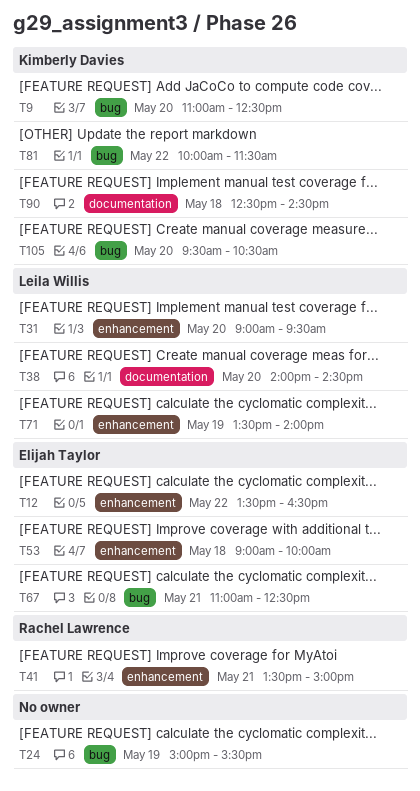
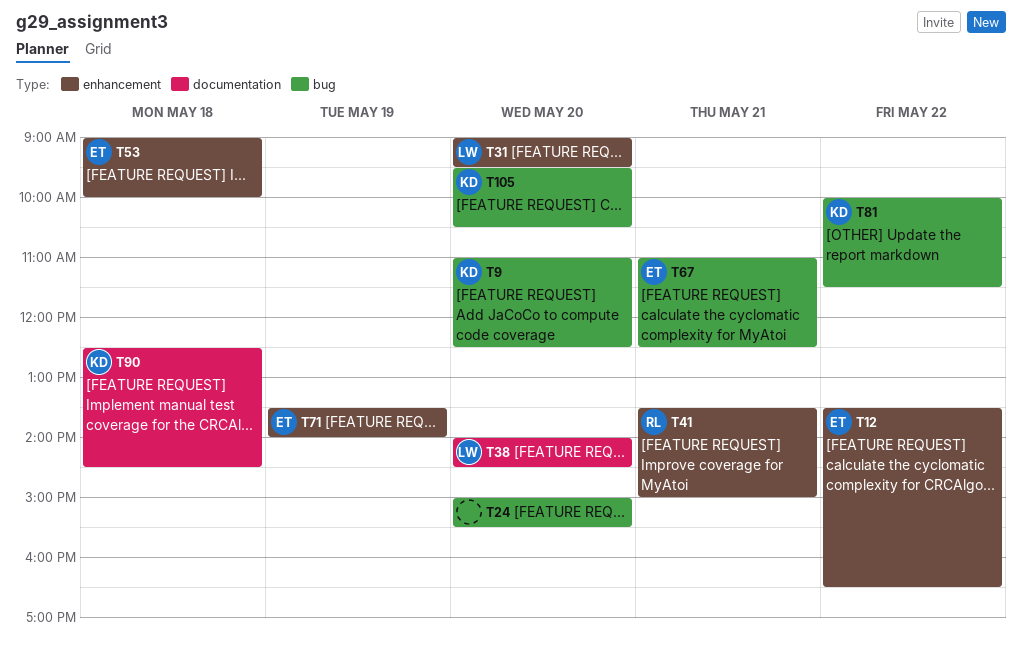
T24, day: May 19 -> May 20
T71, owner: Leila Willis -> Elijah Taylor

